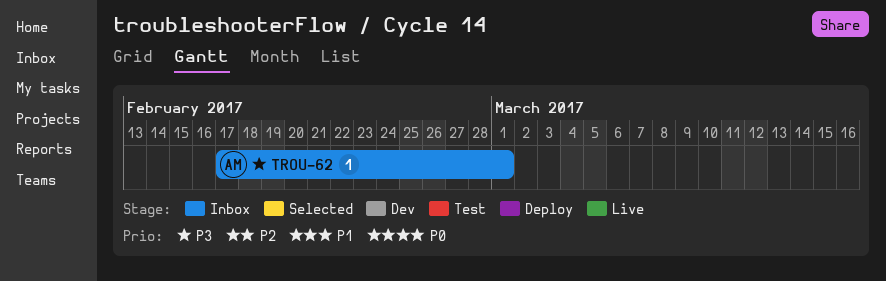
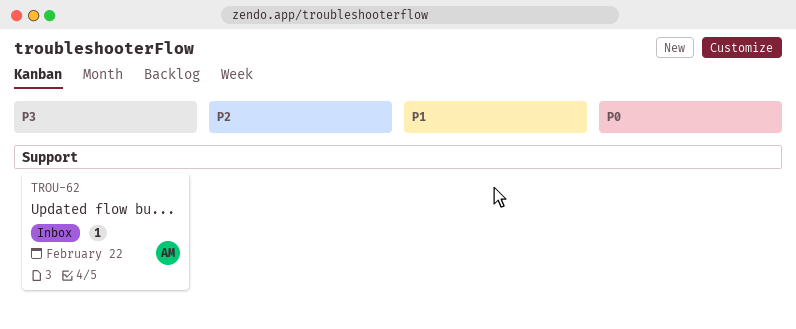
TROU-62, due: Mar 1 -> Feb 22

